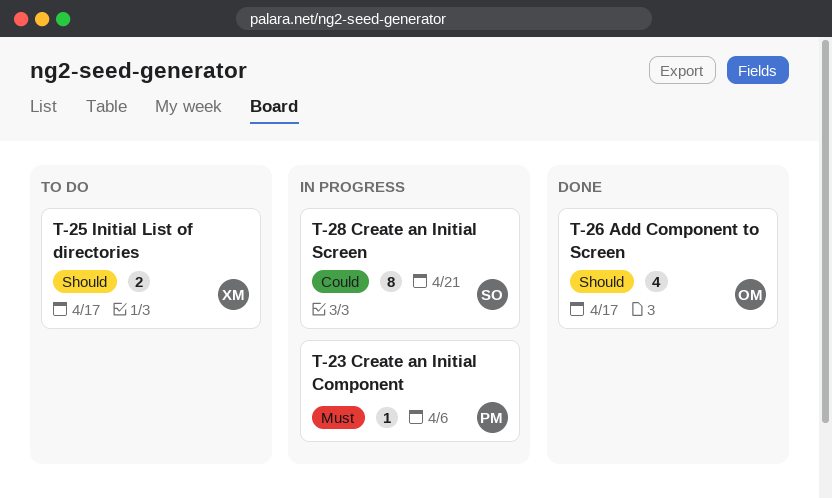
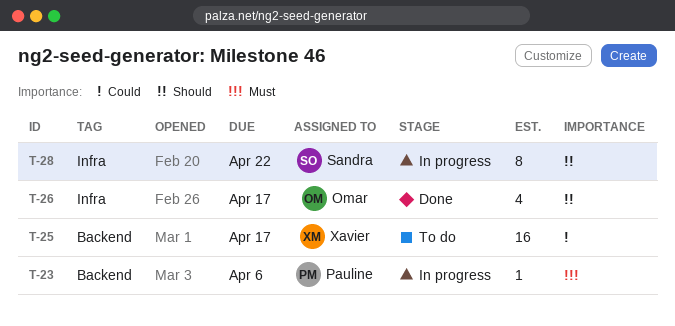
T-25, priority: Should -> Could
T-25, estimate: 2 -> 16
T-28, priority: Could -> Should
T-28, due: Apr 21 -> Apr 22

